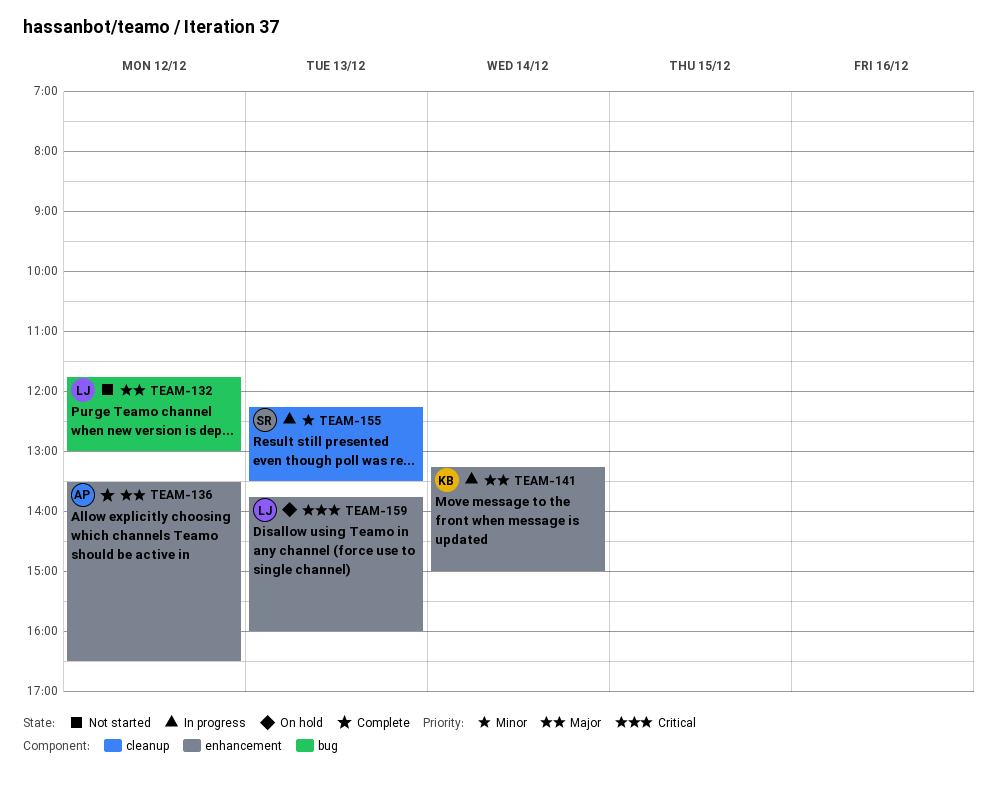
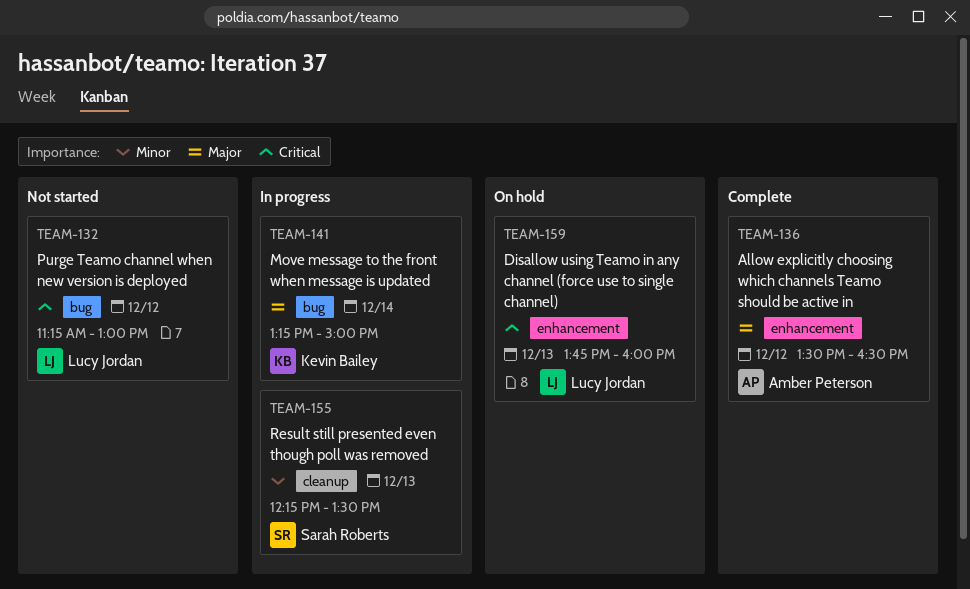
TEAM-132, priority: Major -> Critical
TEAM-132, begins: 11:45 -> 11:15
TEAM-141, label: enhancement -> bug

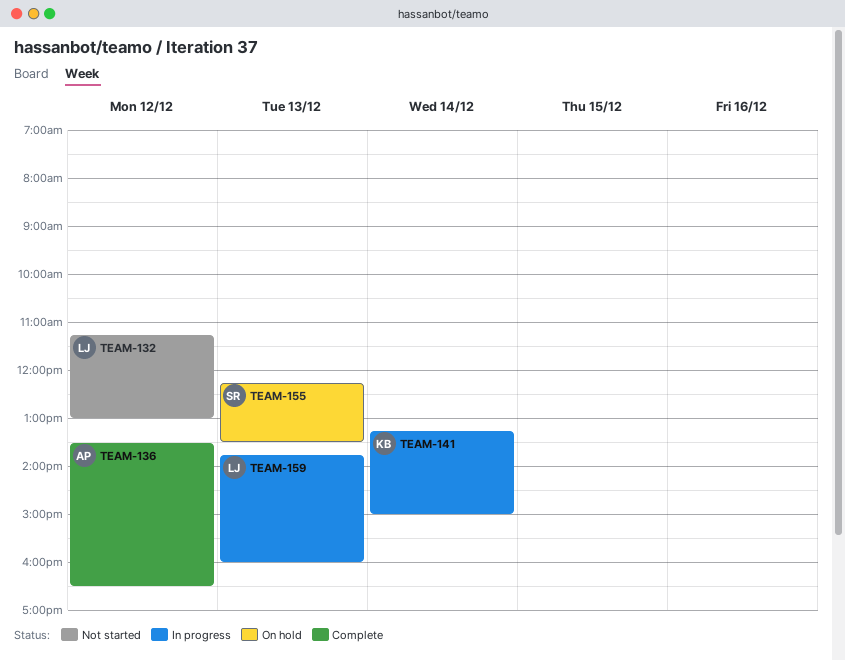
TEAM-155, status: In progress -> On hold
TEAM-159, status: On hold -> In progress

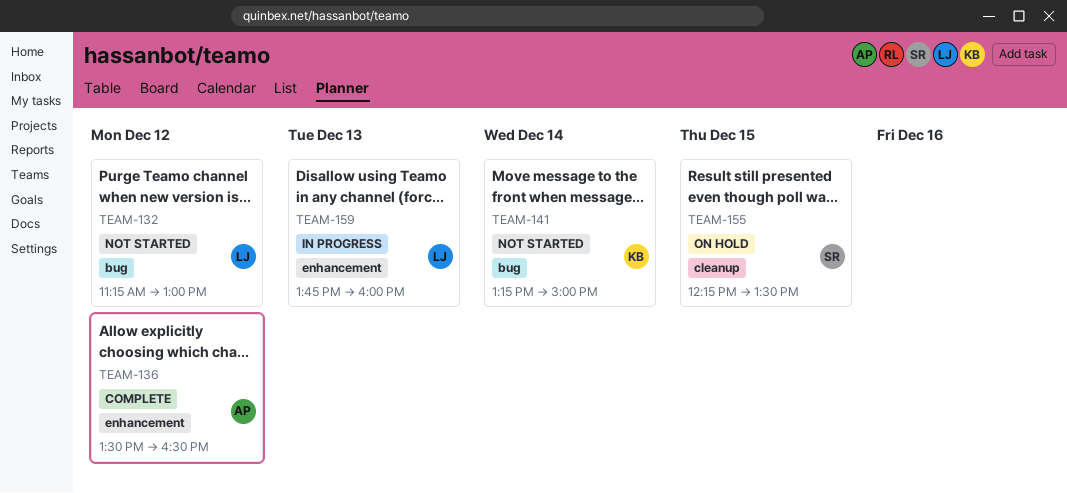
TEAM-141, status: In progress -> Not started
TEAM-155, day: Dec 13 -> Dec 15

